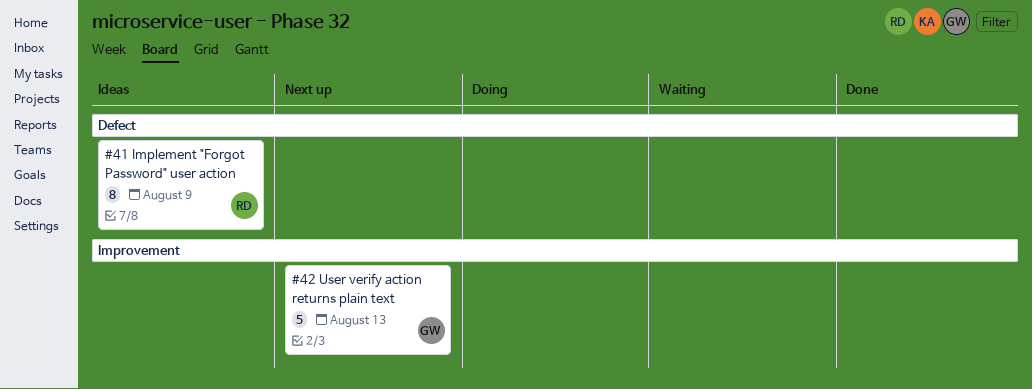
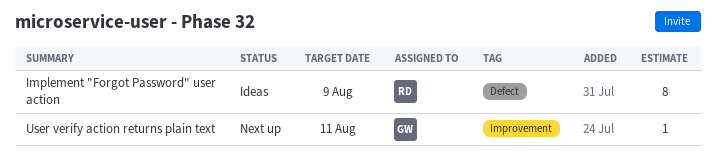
User verify action returns plain text, estimate: 5 -> 1
User verify action returns plain text, due: Aug 13 -> Aug 11

